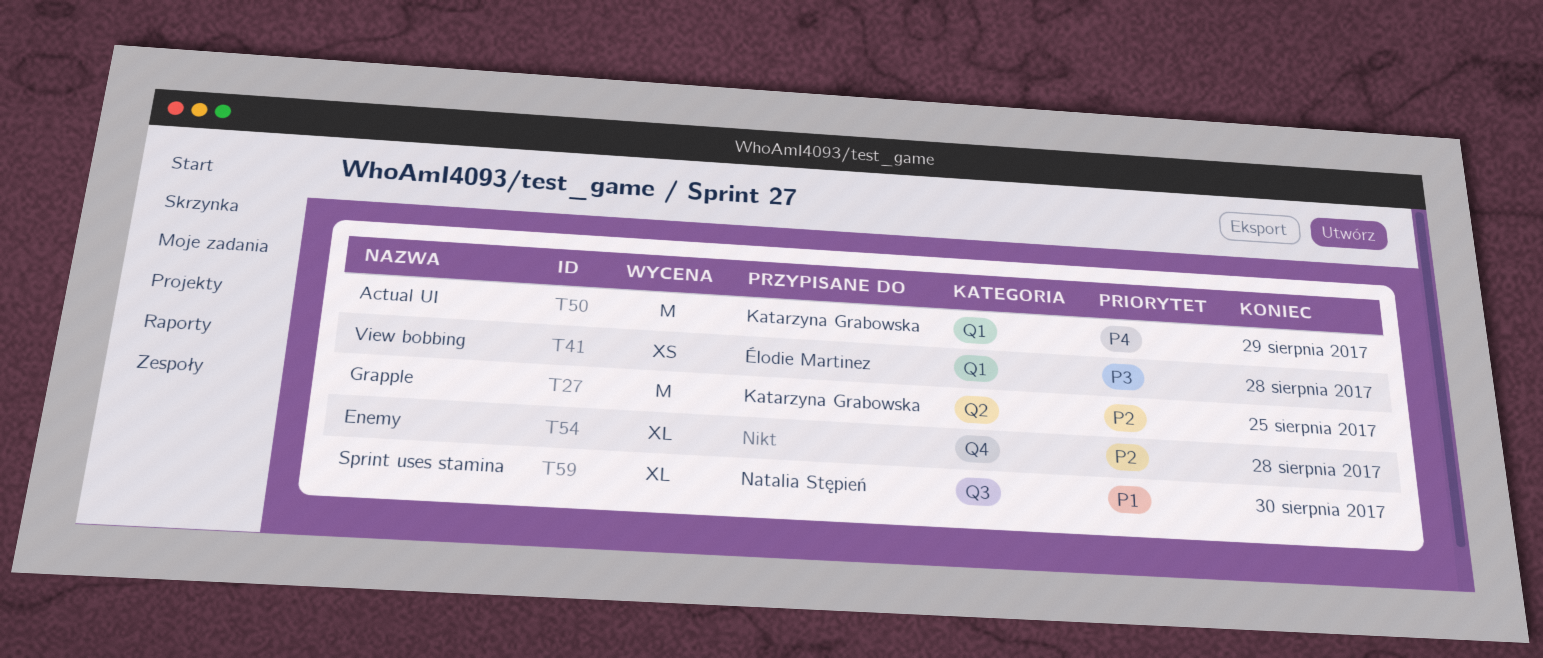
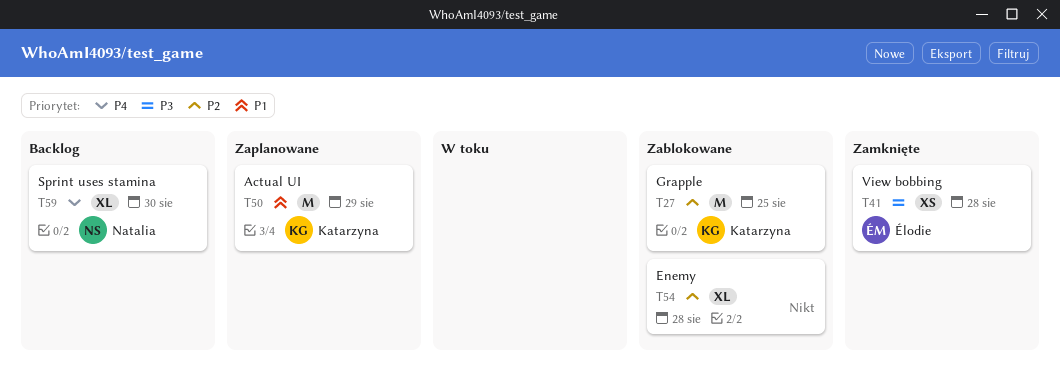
T50, priority: P4 -> P1
T59, priority: P1 -> P4

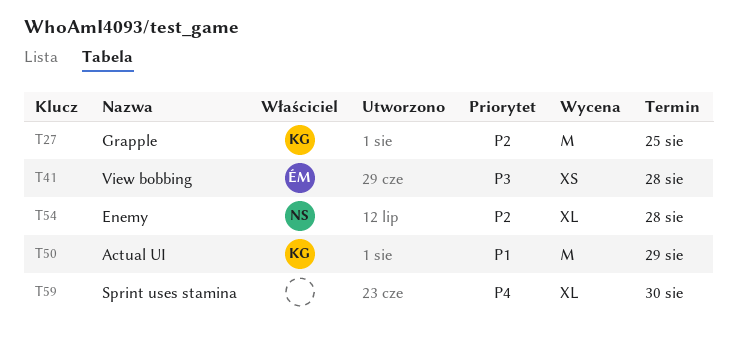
T54, owner: none -> Natalia
T59, owner: Natalia -> none

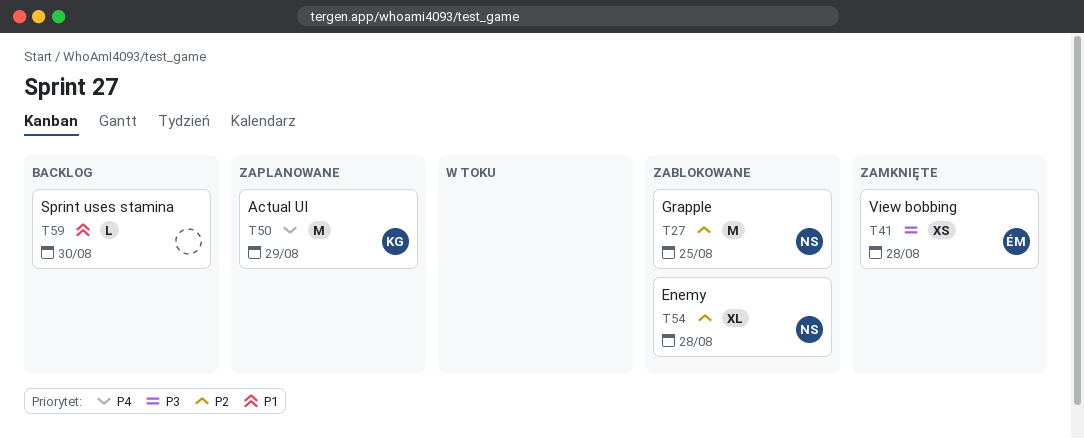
T27, owner: KG -> NS
T50, priority: P1 -> P4
T59, priority: P4 -> P1
T59, estimate: XL -> L

